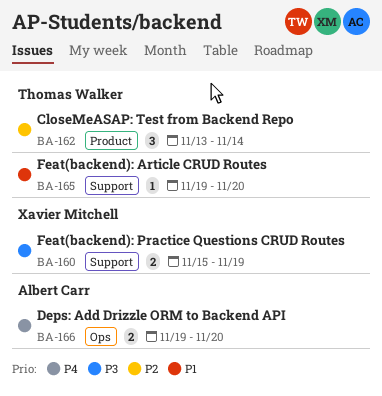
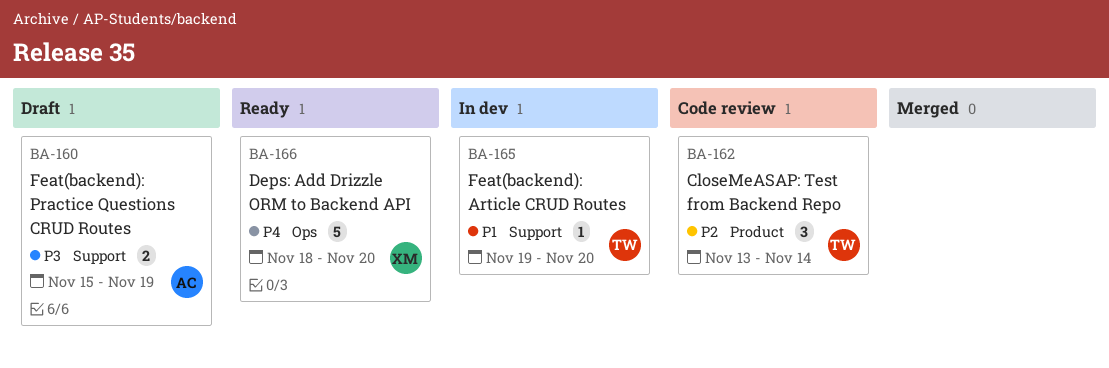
BA-160, owner: Xavier Mitchell -> Albert Carr
BA-166, owner: Albert Carr -> Xavier Mitchell
BA-166, estimate: 2 -> 5
BA-166, start: Nov 19 -> Nov 18

